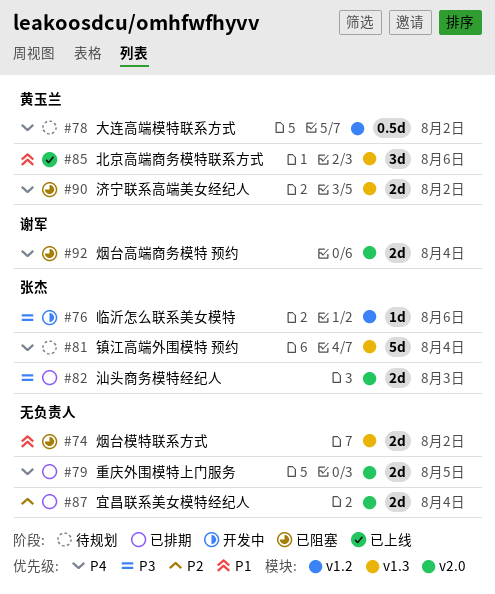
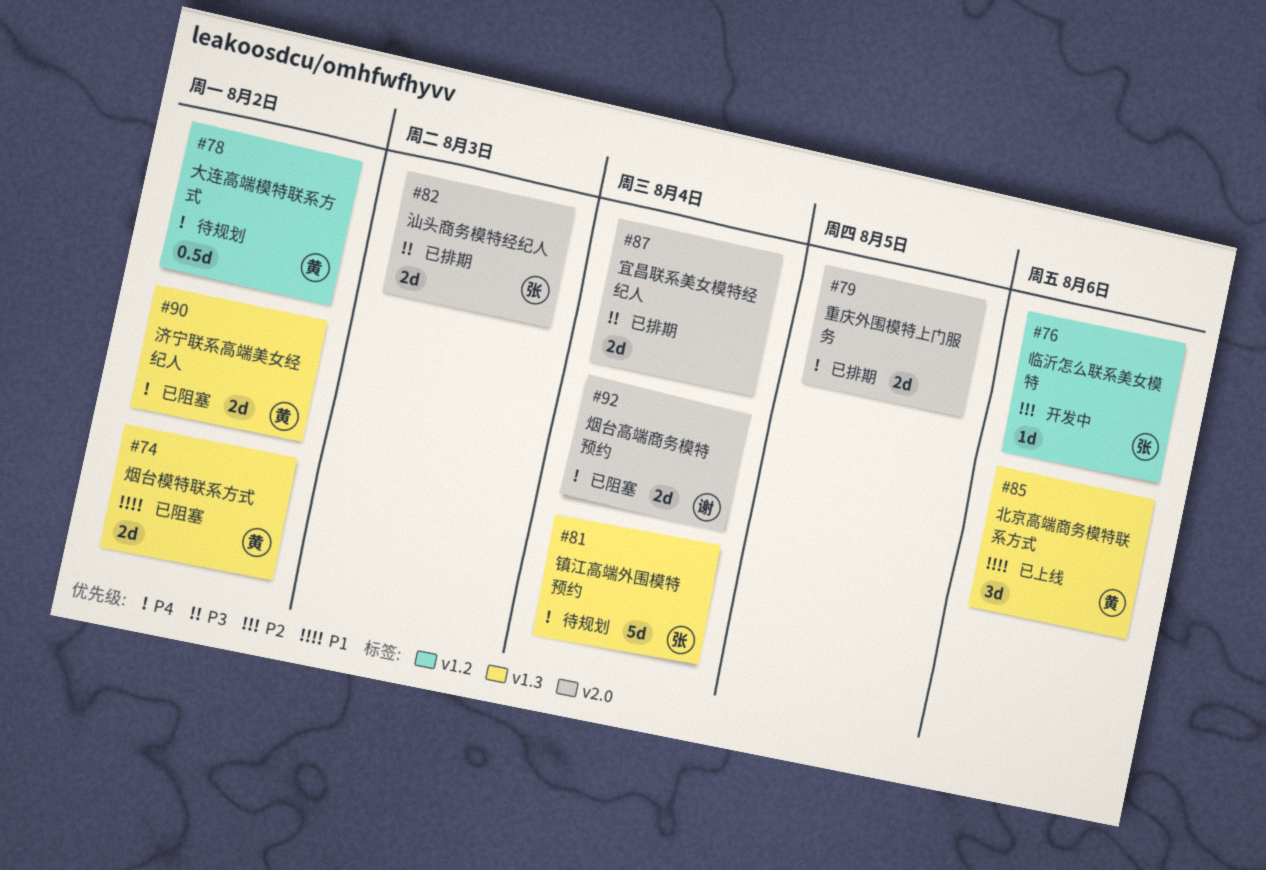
#74, owner: none -> 黄玉兰
#76, priority: P3 -> P2
#87, priority: P2 -> P3

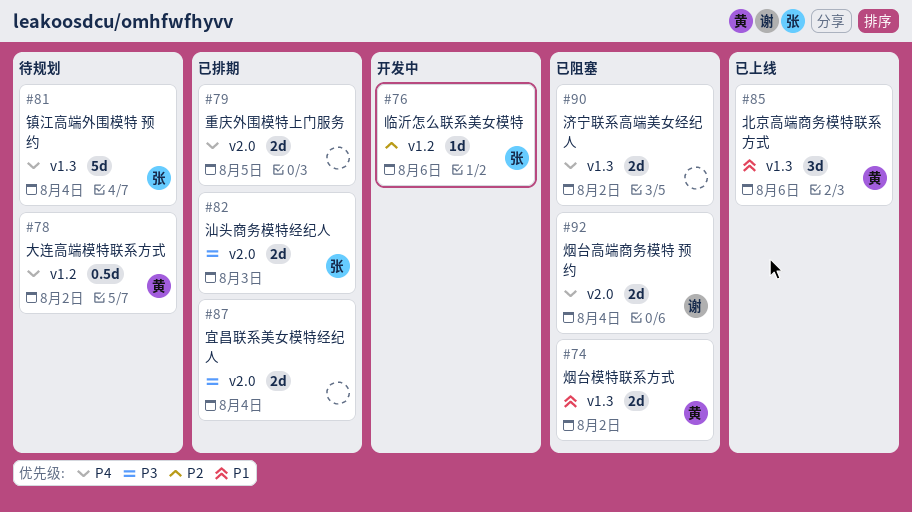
#90, owner: 黄 -> none

